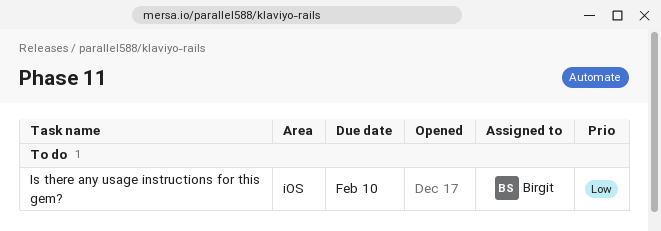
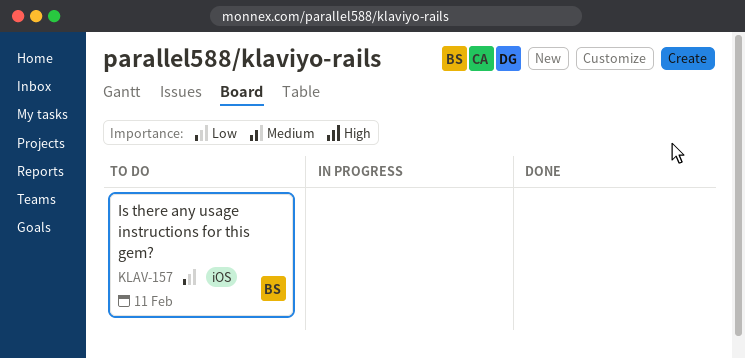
Is there any usage instructions for this gem?, due: Feb 10 -> Feb 11

